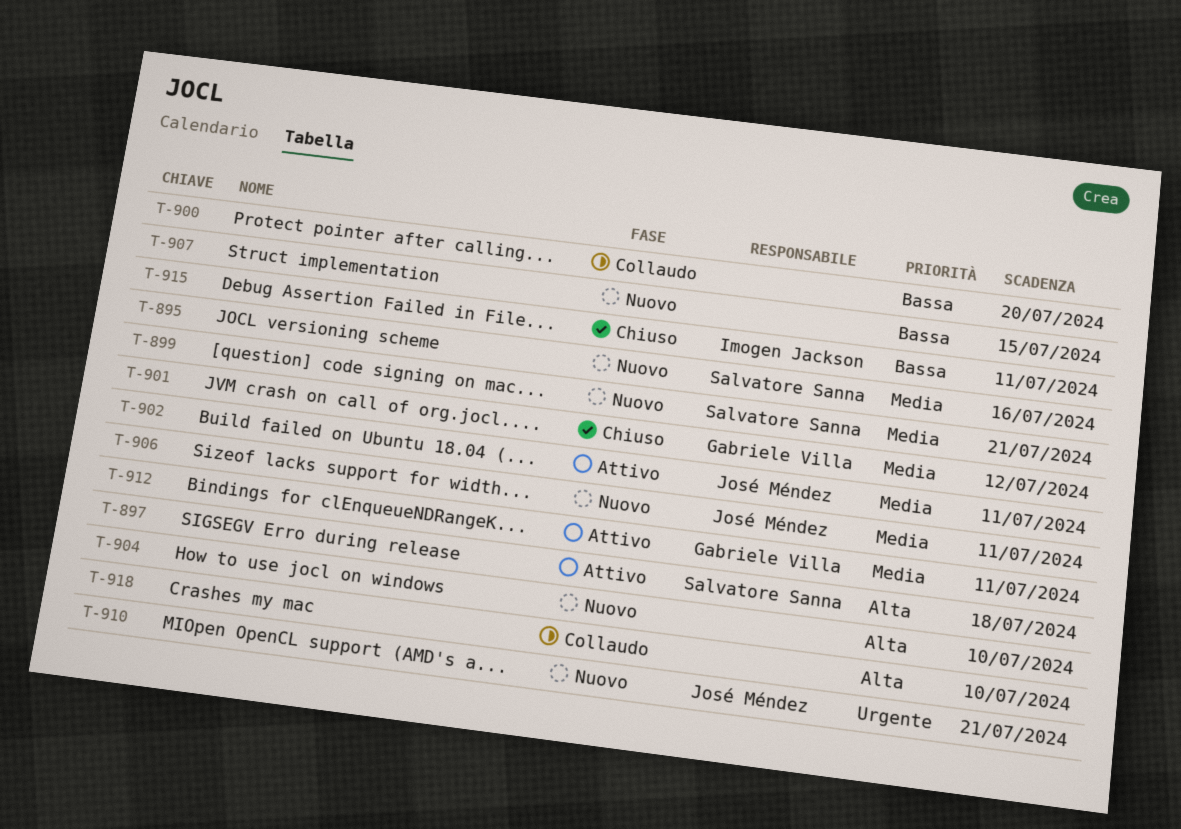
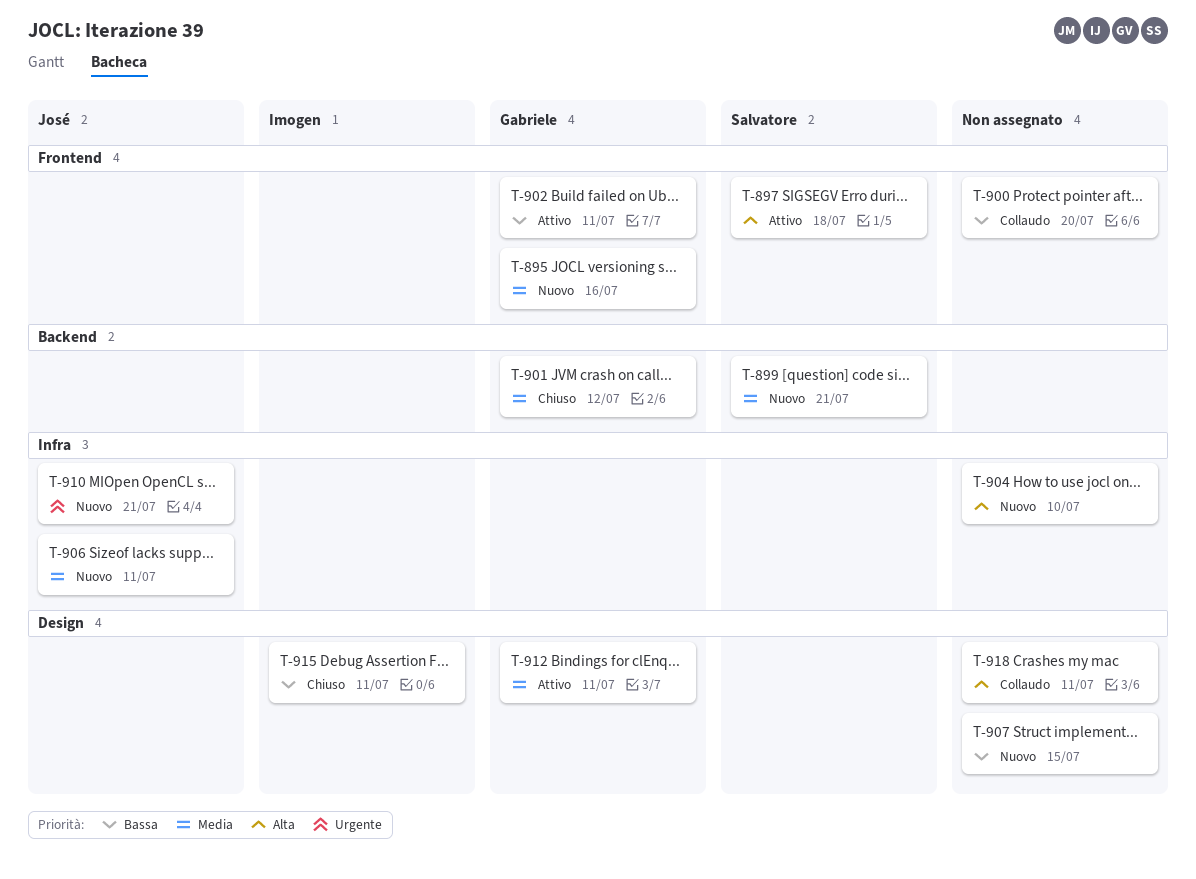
T-895, owner: Salvatore Sanna -> Gabriele Villa
T-902, owner: José Méndez -> Gabriele Villa
T-902, priority: Media -> Bassa
T-918, due: Jul 10 -> Jul 11

